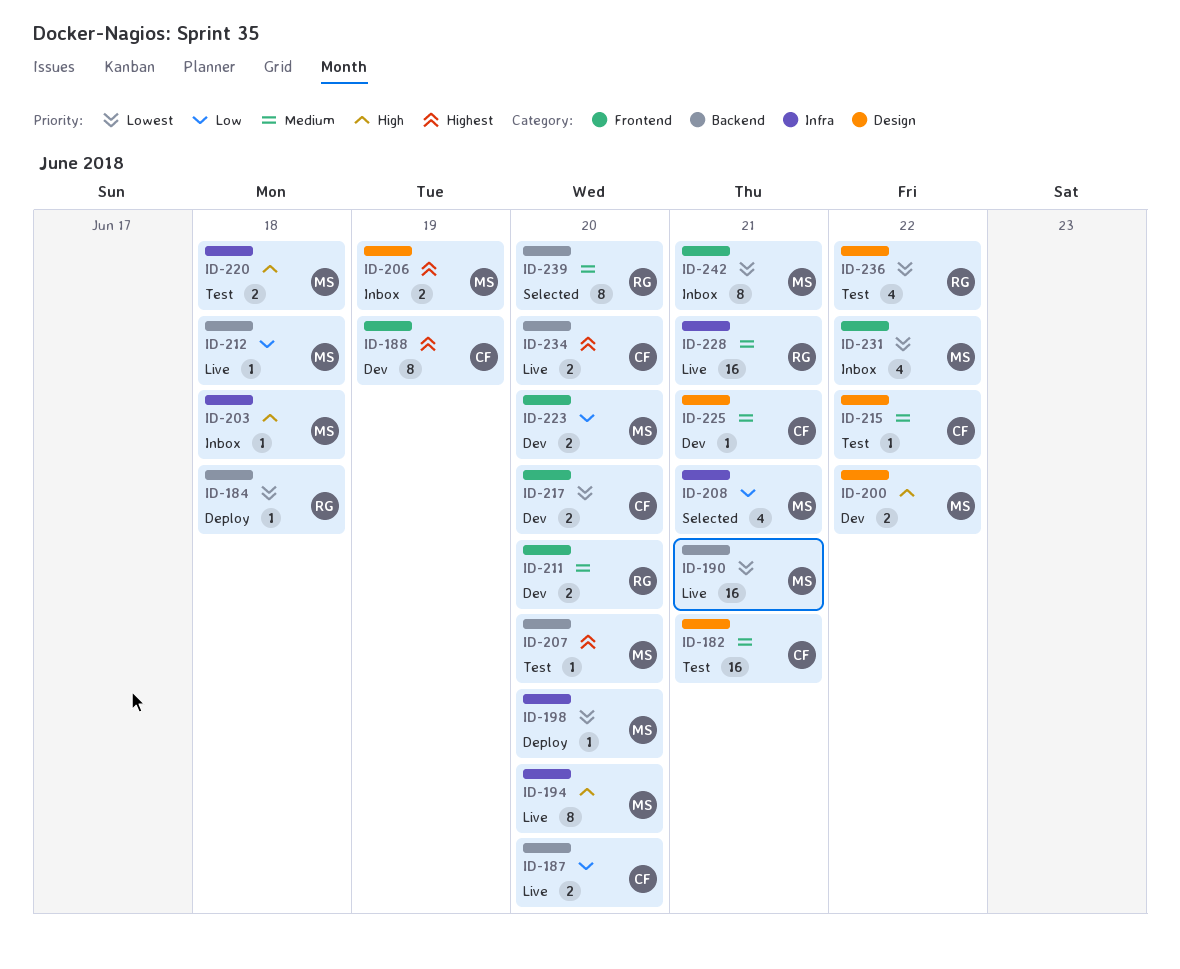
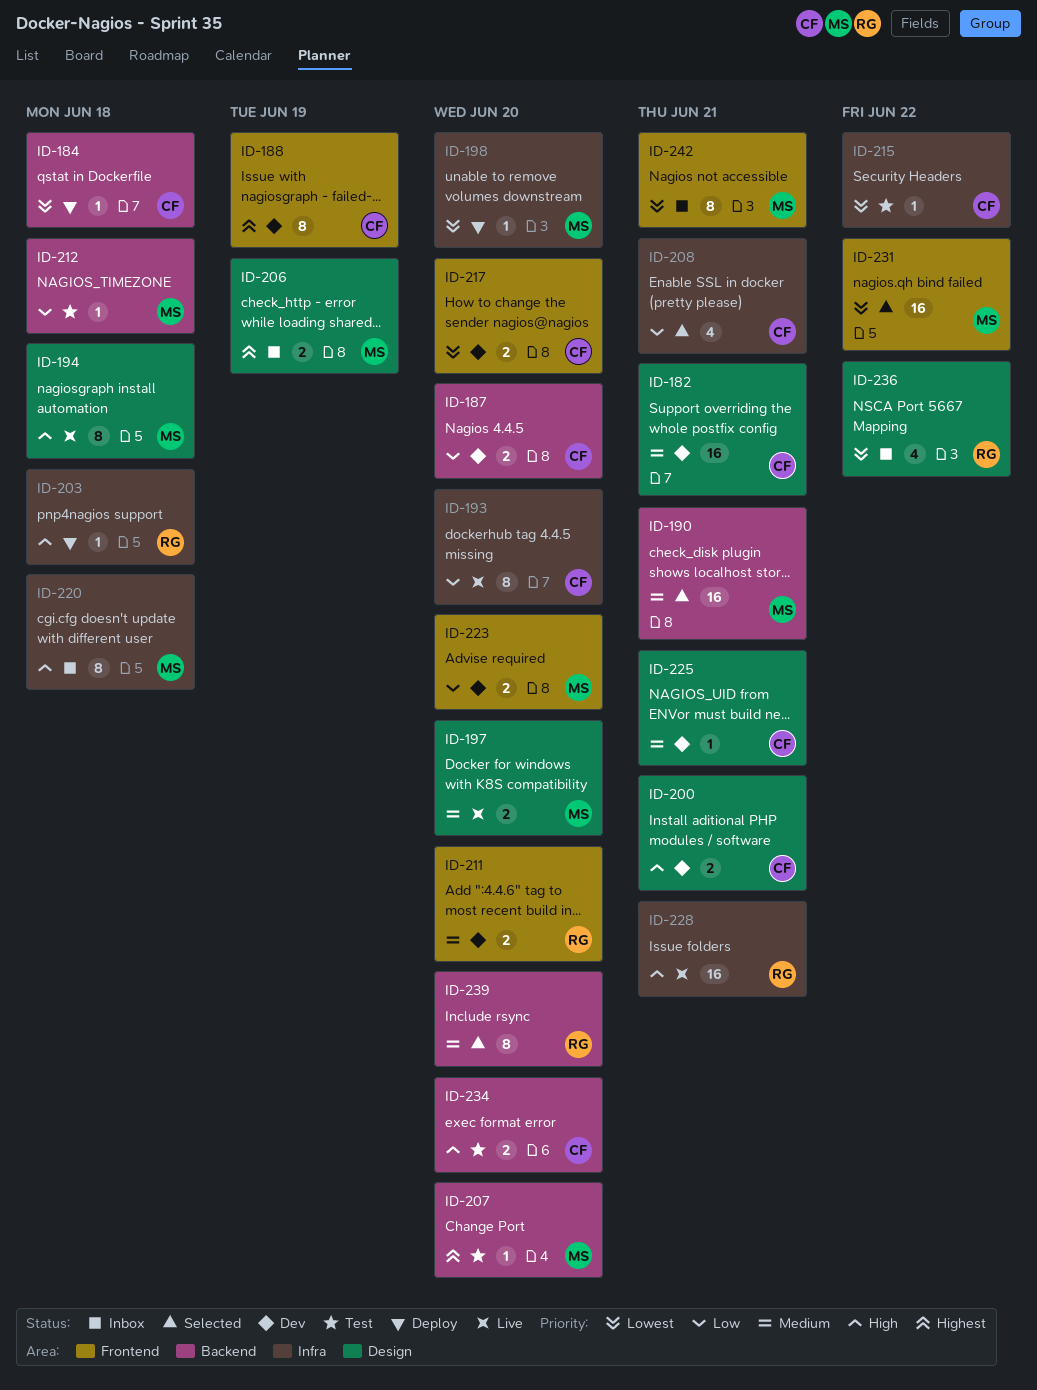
ID-182, status: Test -> Dev
ID-184, owner: RG -> CF
ID-187, status: Live -> Dev
ID-190, status: Live -> Selected
ID-190, priority: Lowest -> Medium
ID-193: none -> present
ID-194, label: Infra -> Design
ID-194, due: Jun 20 -> Jun 18
ID-197: none -> present
ID-200, owner: MS -> CF
ID-200, due: Jun 22 -> Jun 21
ID-203, status: Inbox -> Deploy
ID-203, owner: MS -> RG
ID-208, owner: MS -> CF
ID-212, status: Live -> Test
ID-215, priority: Medium -> Lowest
ID-215, label: Design -> Infra
ID-220, status: Test -> Inbox
ID-220, estimate: 2 -> 8
ID-228, priority: Medium -> High
ID-231, status: Inbox -> Selected
ID-231, estimate: 4 -> 16
ID-234, status: Live -> Test
ID-234, priority: Highest -> High
ID-236, status: Test -> Inbox

